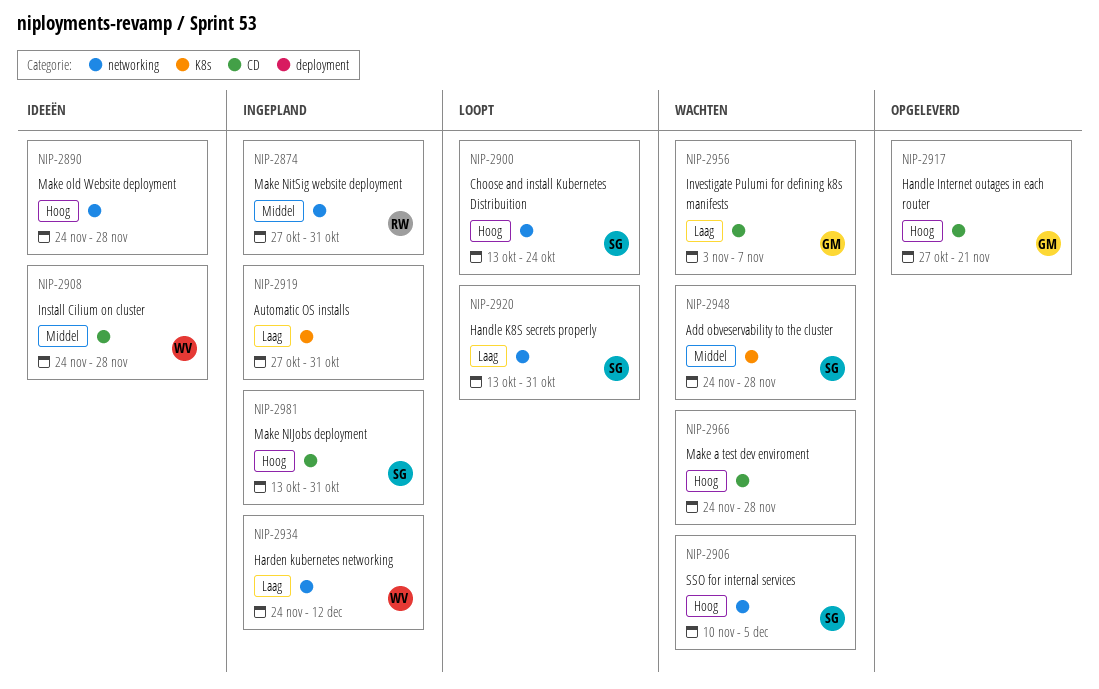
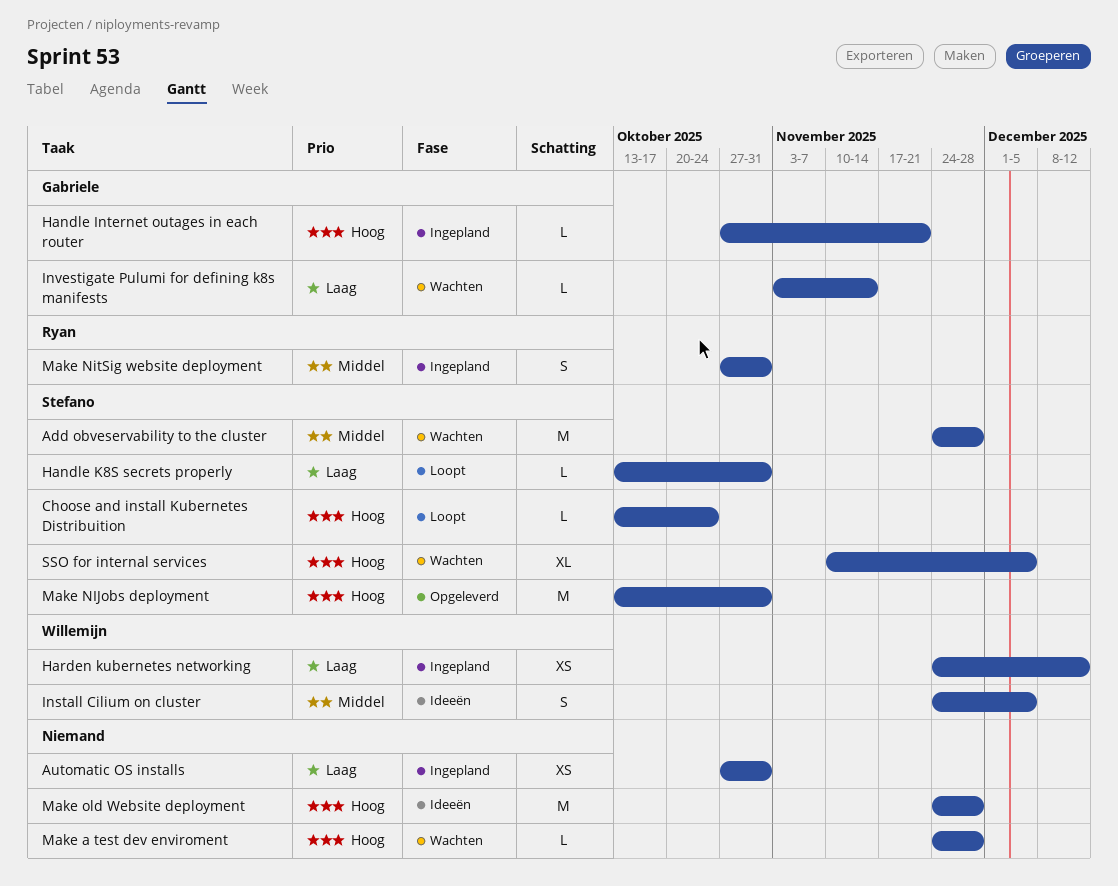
Handle Internet outages in each router, status: Opgeleverd -> Ingepland
Install Cilium on cluster, due: Nov 28 -> Dec 5
Investigate Pulumi for defining k8s manifests, due: Nov 7 -> Nov 14
Make NIJobs deployment, status: Ingepland -> Opgeleverd

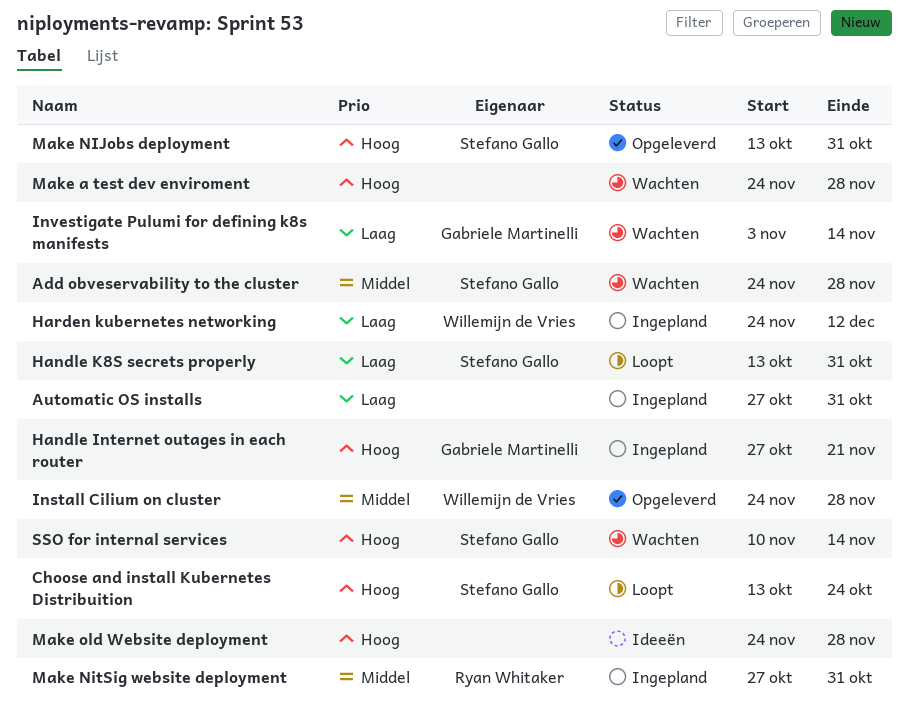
Install Cilium on cluster, status: Ideeën -> Opgeleverd
Install Cilium on cluster, due: Dec 5 -> Nov 28
SSO for internal services, due: Dec 5 -> Nov 14

